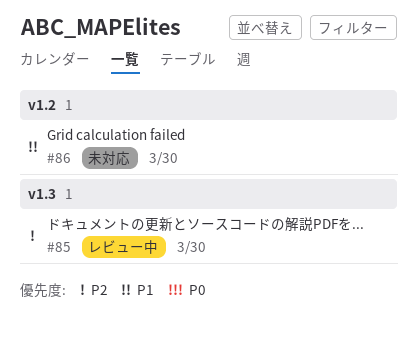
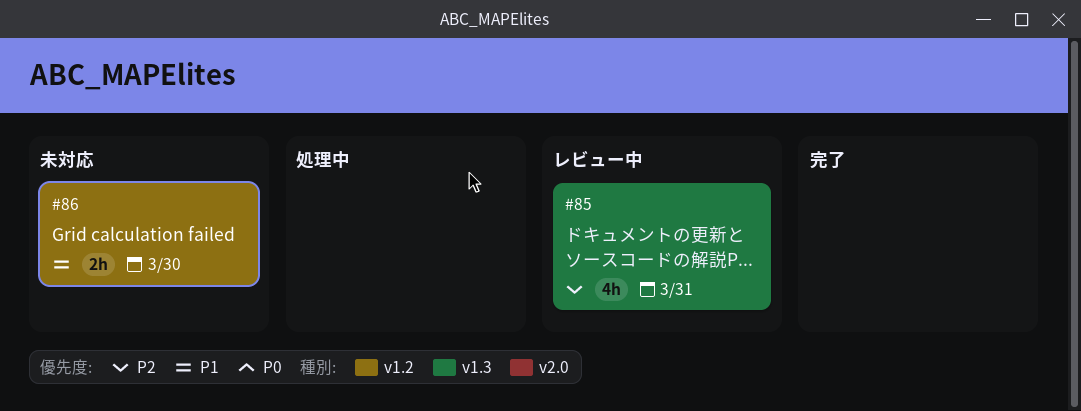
#85, due: Mar 30 -> Mar 31

